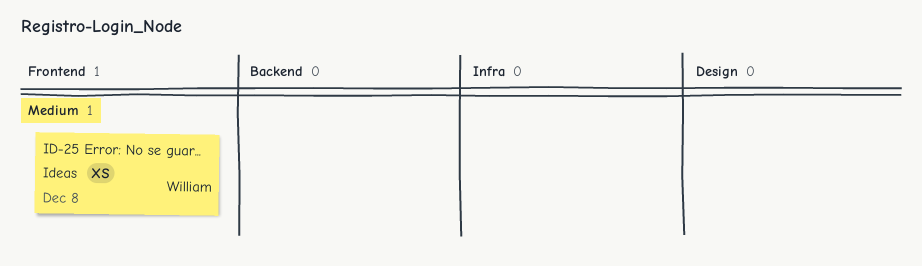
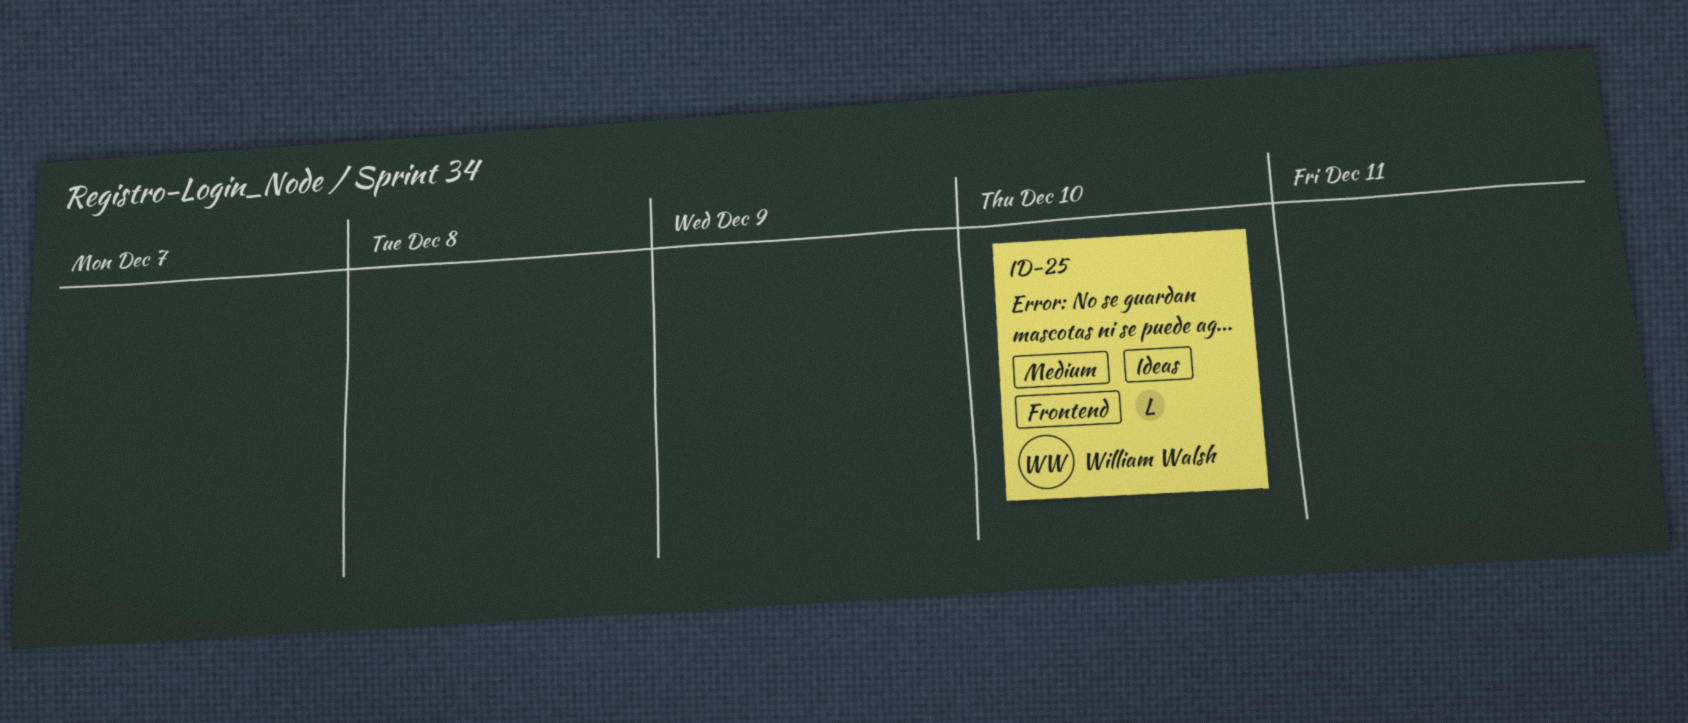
ID-25, estimate: XS -> L
ID-25, due: Dec 8 -> Dec 10

